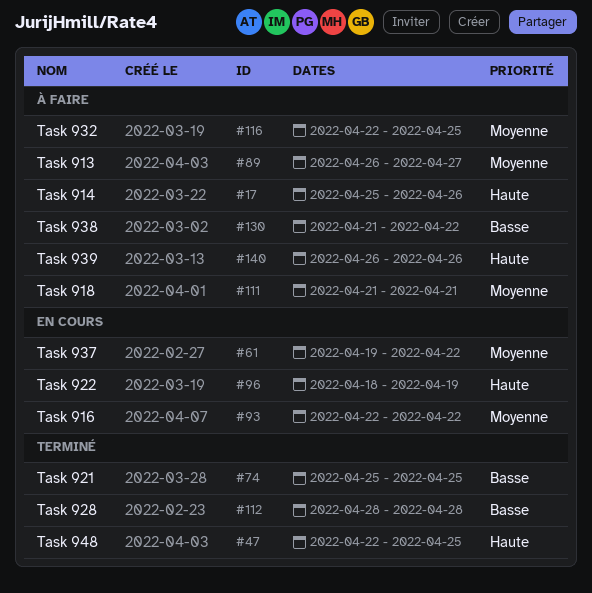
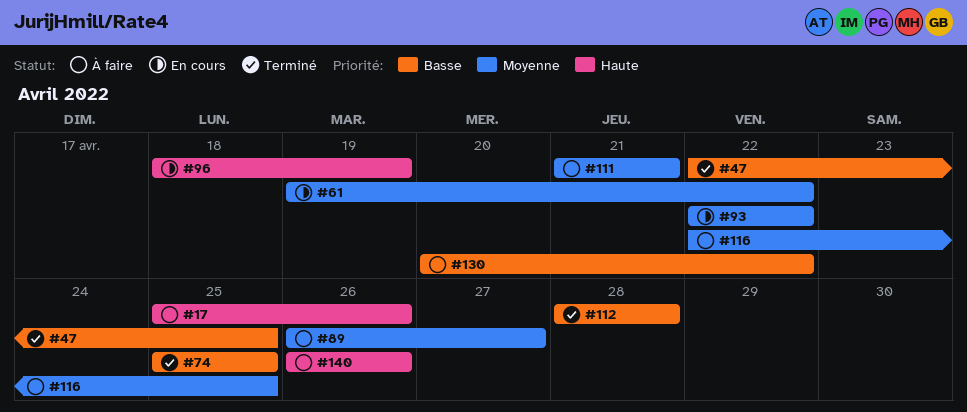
#47, priority: Haute -> Basse
#130, start: Apr 21 -> Apr 20

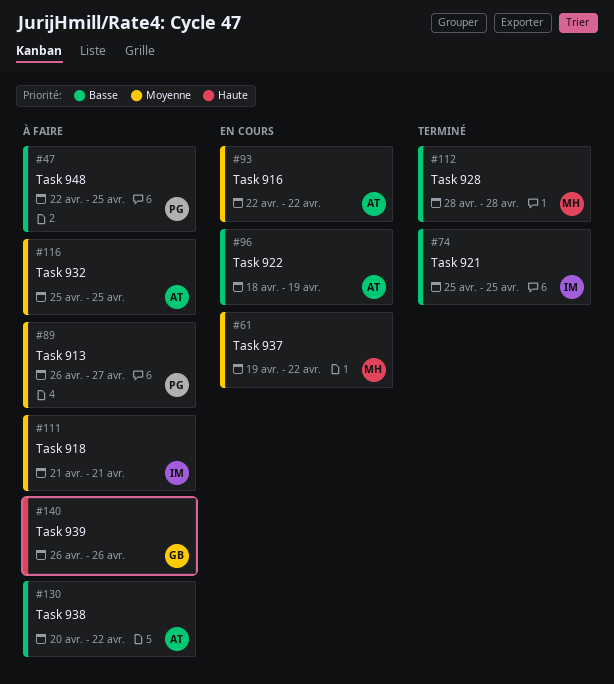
#17: present -> none
#47, status: Terminé -> À faire
#96, priority: Haute -> Basse
#116, start: Apr 22 -> Apr 25

